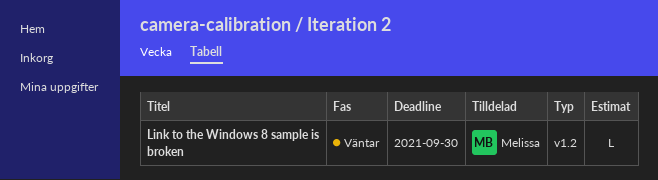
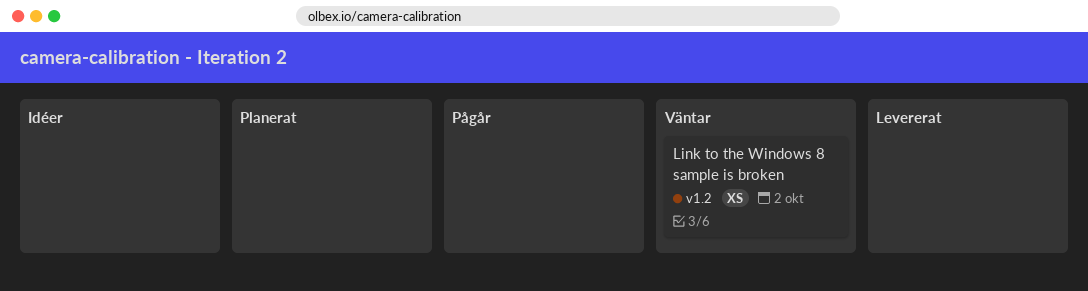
Link to the Windows 8 sample is broken, estimate: L -> XS
Link to the Windows 8 sample is broken, due: Sep 30 -> Oct 2

